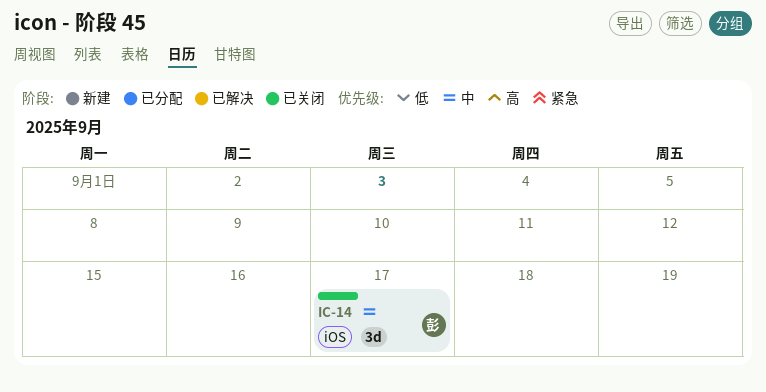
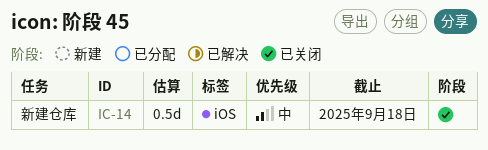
IC-14, estimate: 3d -> 0.5d
IC-14, due: Sep 17 -> Sep 18

